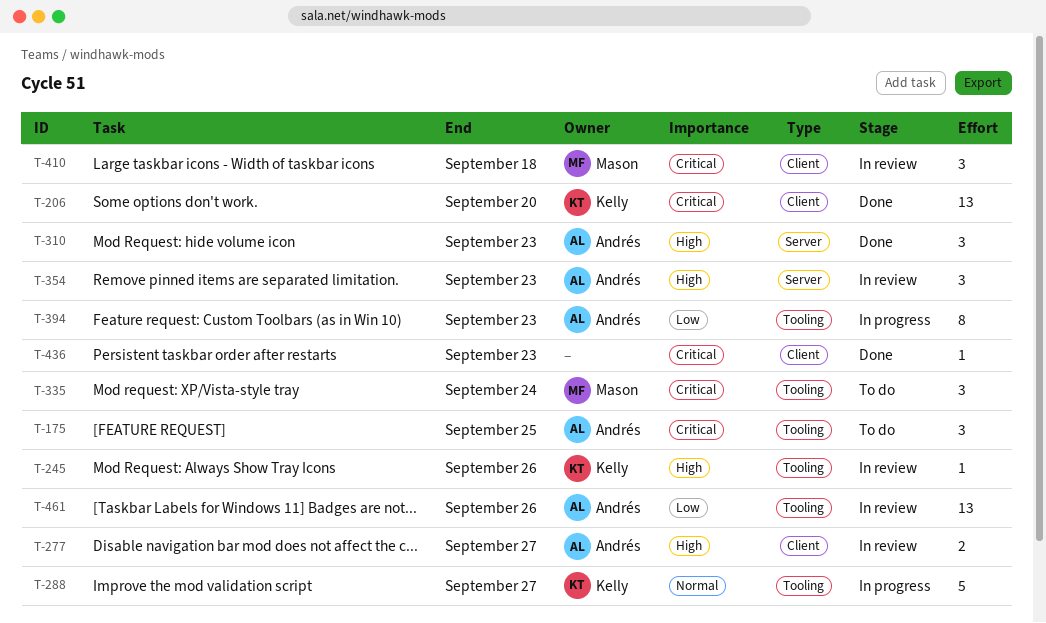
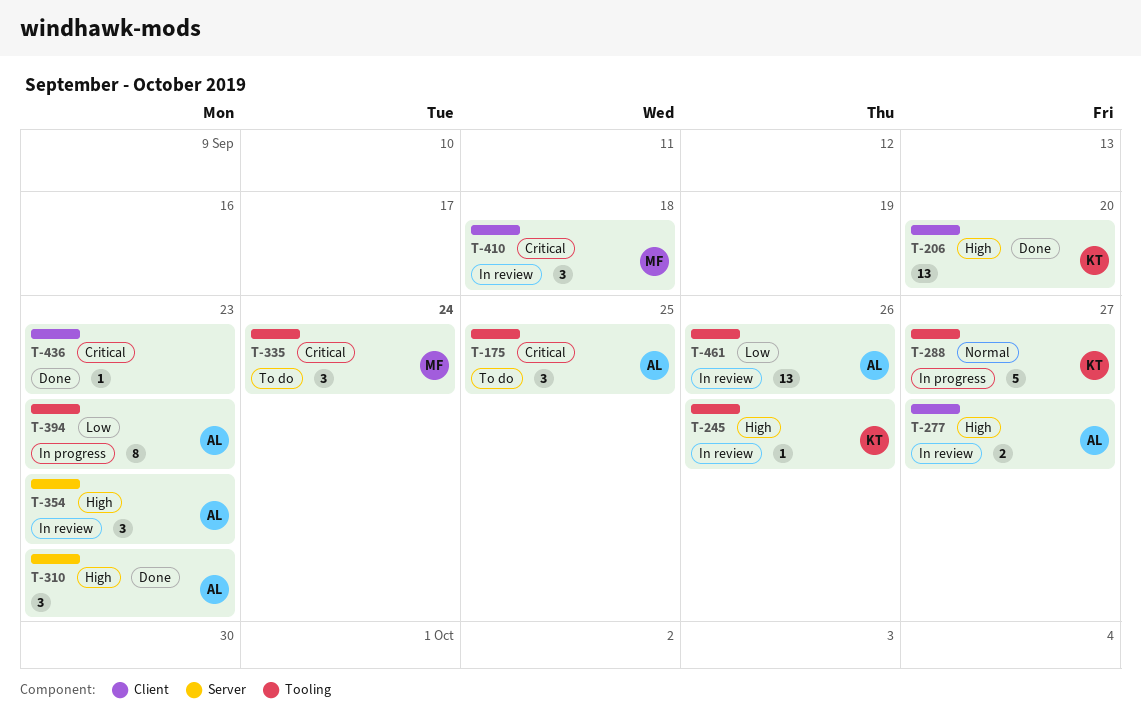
T-206, priority: Critical -> High

